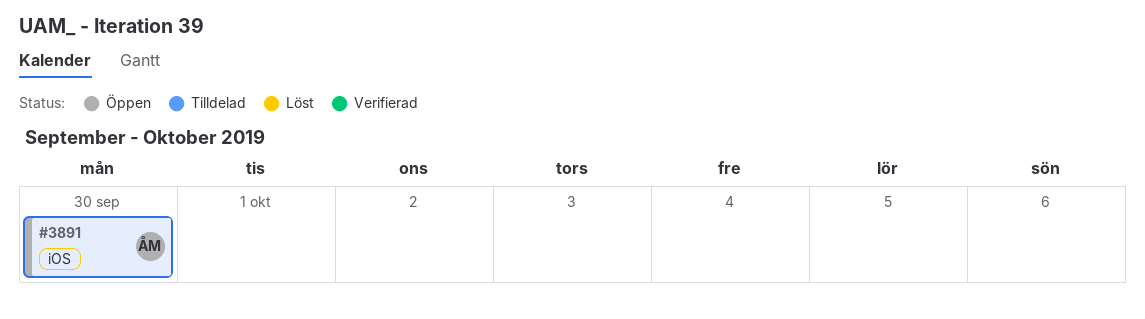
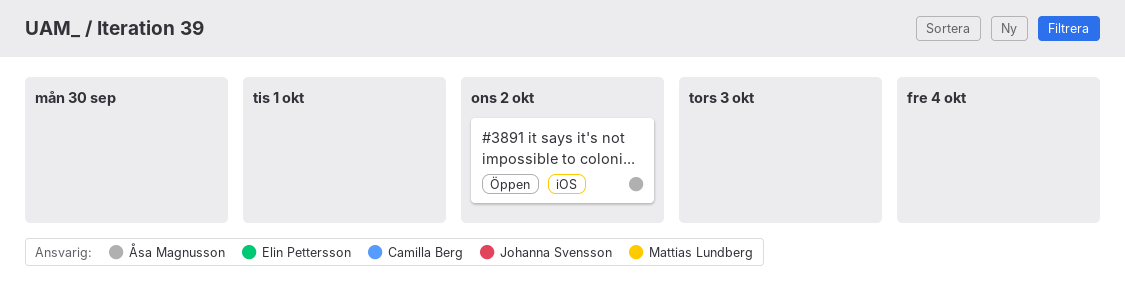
#3891, due: Sep 30 -> Oct 2

